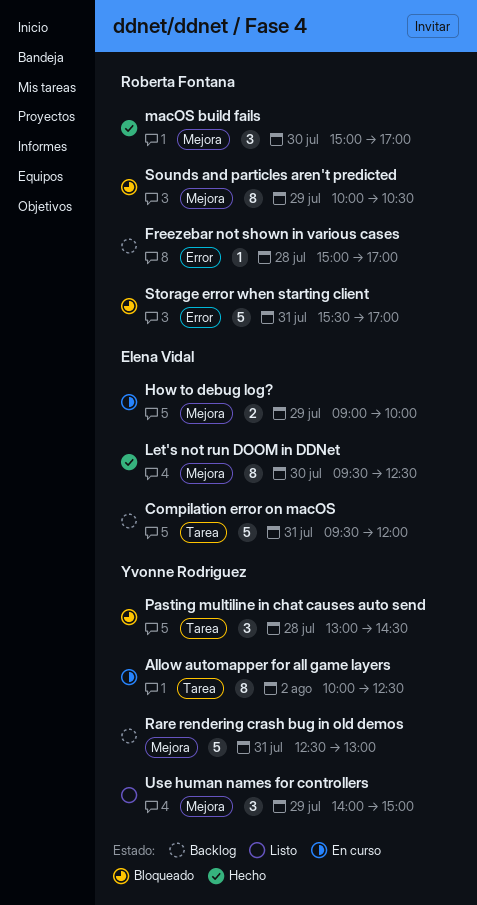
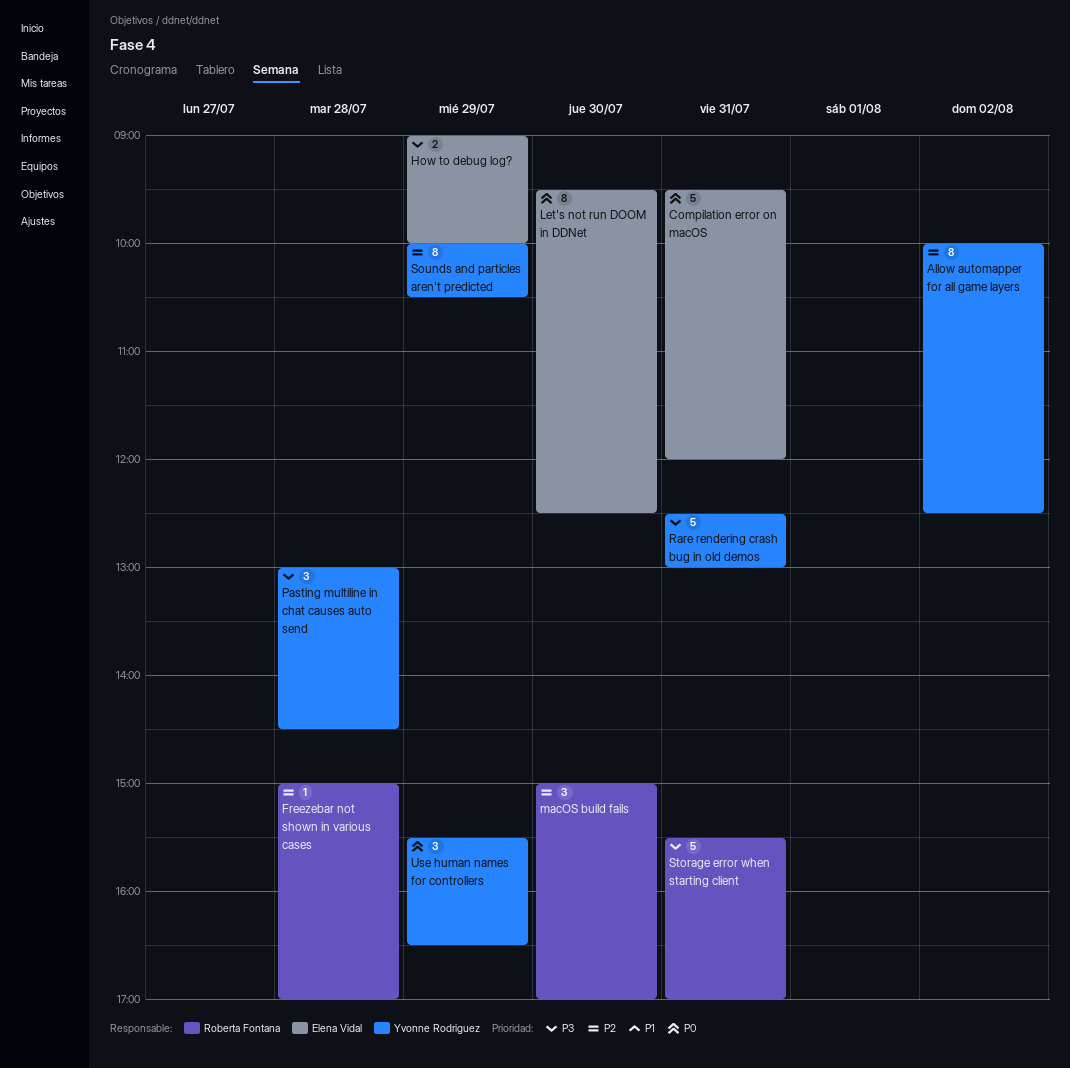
Sounds and particles aren't predicted, owner: Roberta Fontana -> Yvonne Rodriguez
Use human names for controllers, begins: 14:00 -> 15:30
Use human names for controllers, ends: 15:00 -> 16:30

